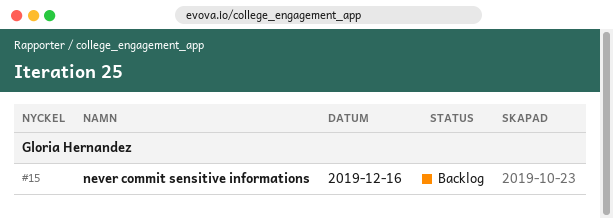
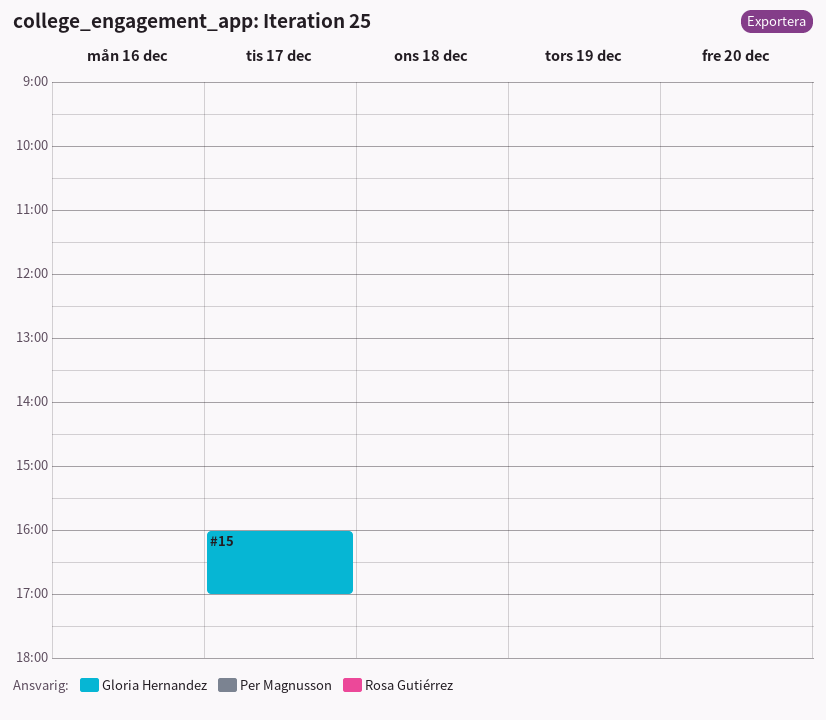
#15, day: Dec 16 -> Dec 17

